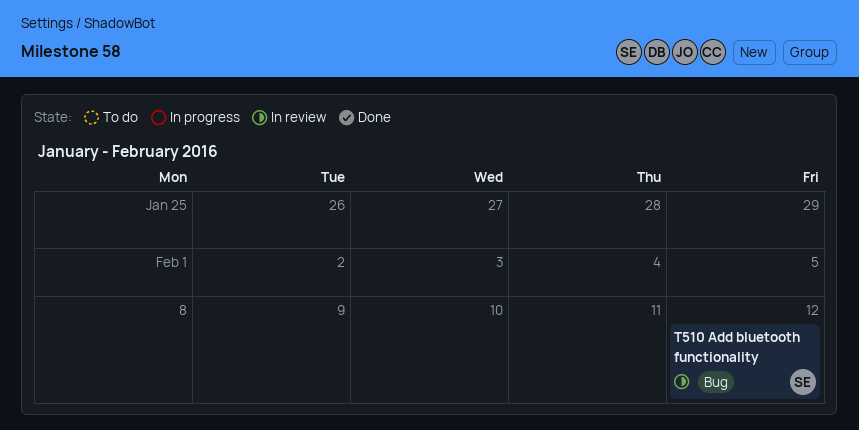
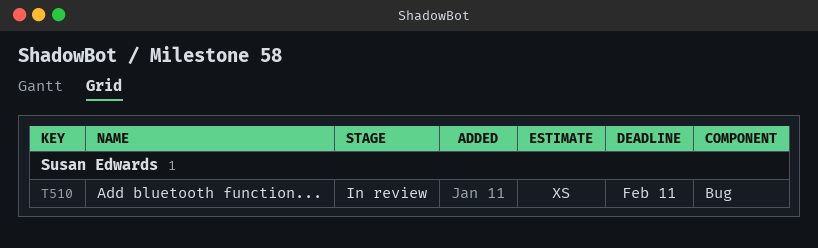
T510, due: Feb 12 -> Feb 11

